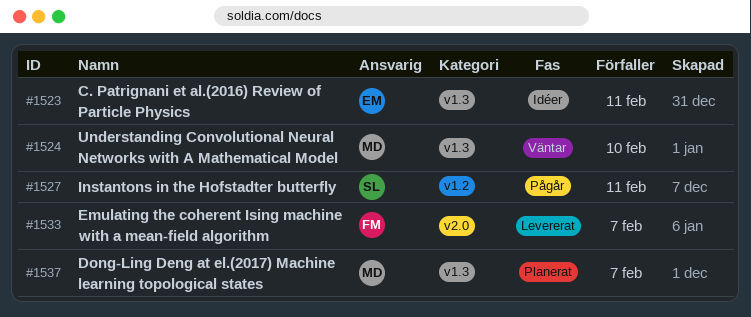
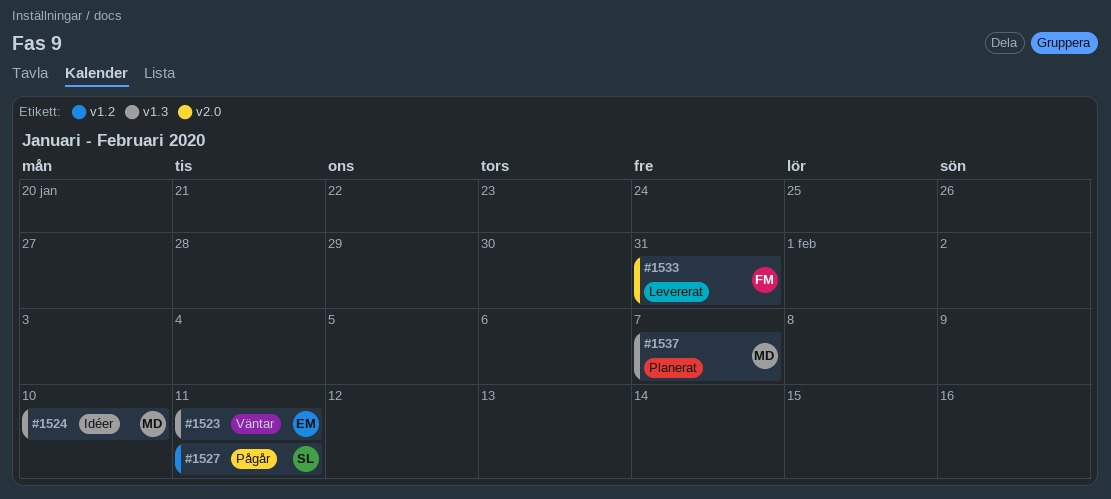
#1523, status: Idéer -> Väntar
#1524, status: Väntar -> Idéer
#1533, due: Feb 7 -> Jan 31

